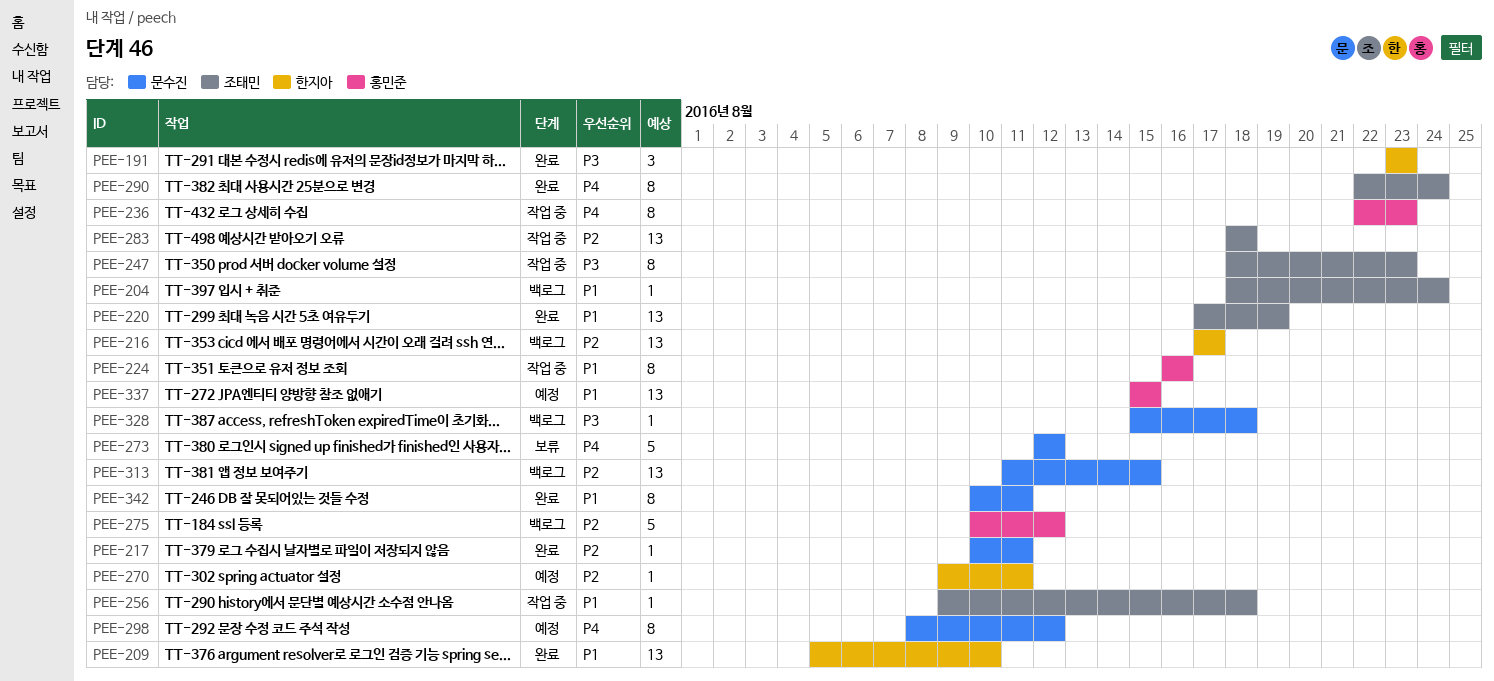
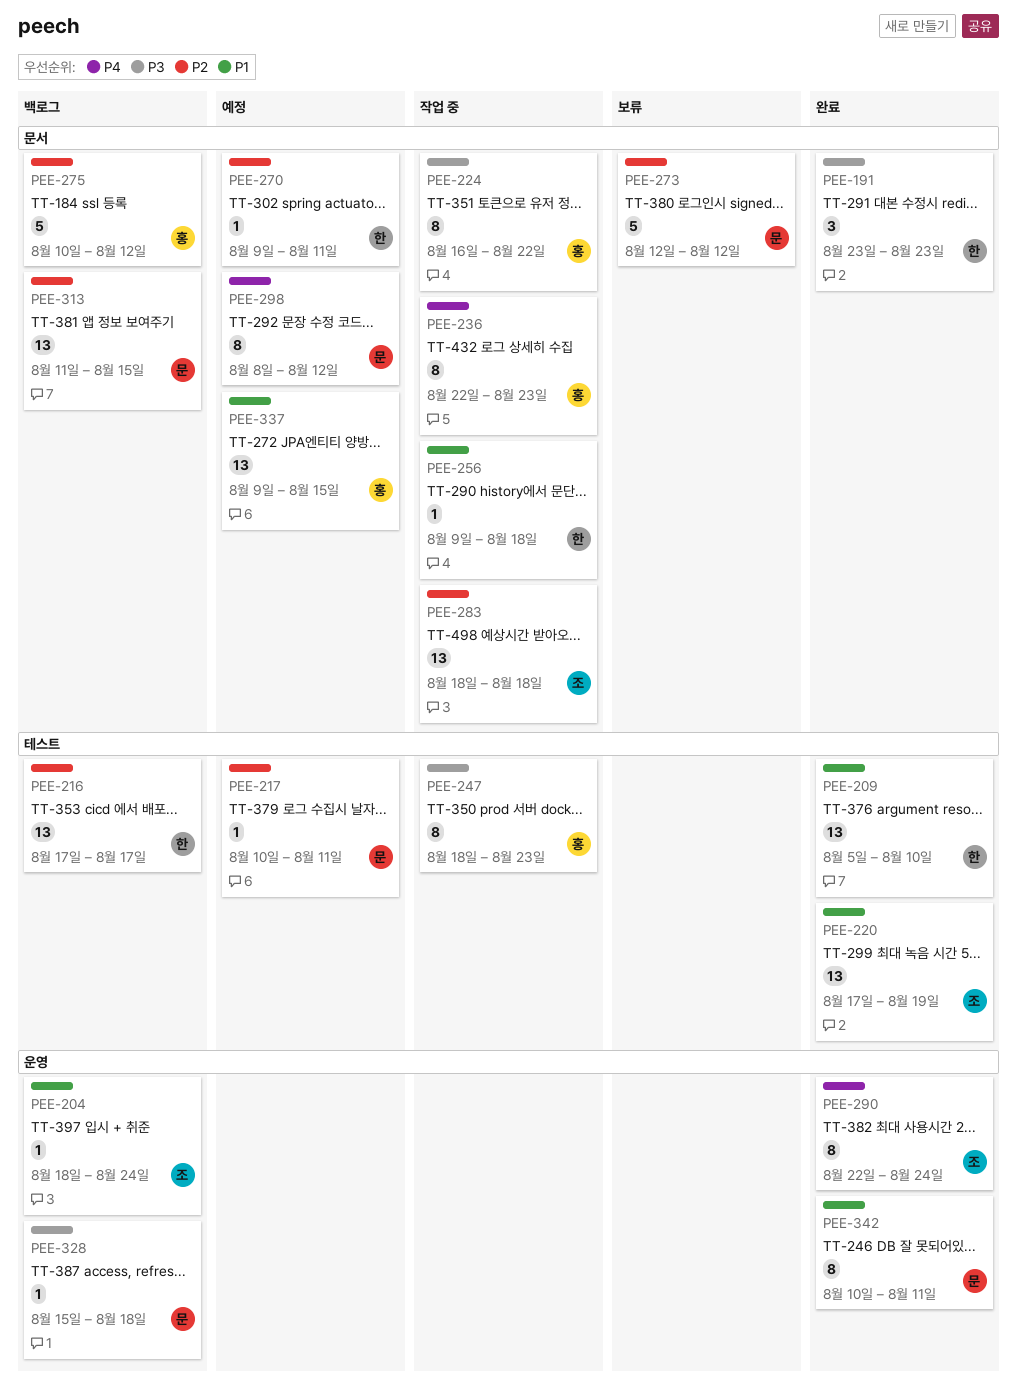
PEE-217, status: 완료 -> 예정
PEE-224, priority: P1 -> P3
PEE-224, due: Aug 16 -> Aug 22
PEE-247, owner: 조태민 -> 홍민준
PEE-256, owner: 조태민 -> 한지아
PEE-273, priority: P4 -> P2
PEE-337, start: Aug 15 -> Aug 9

